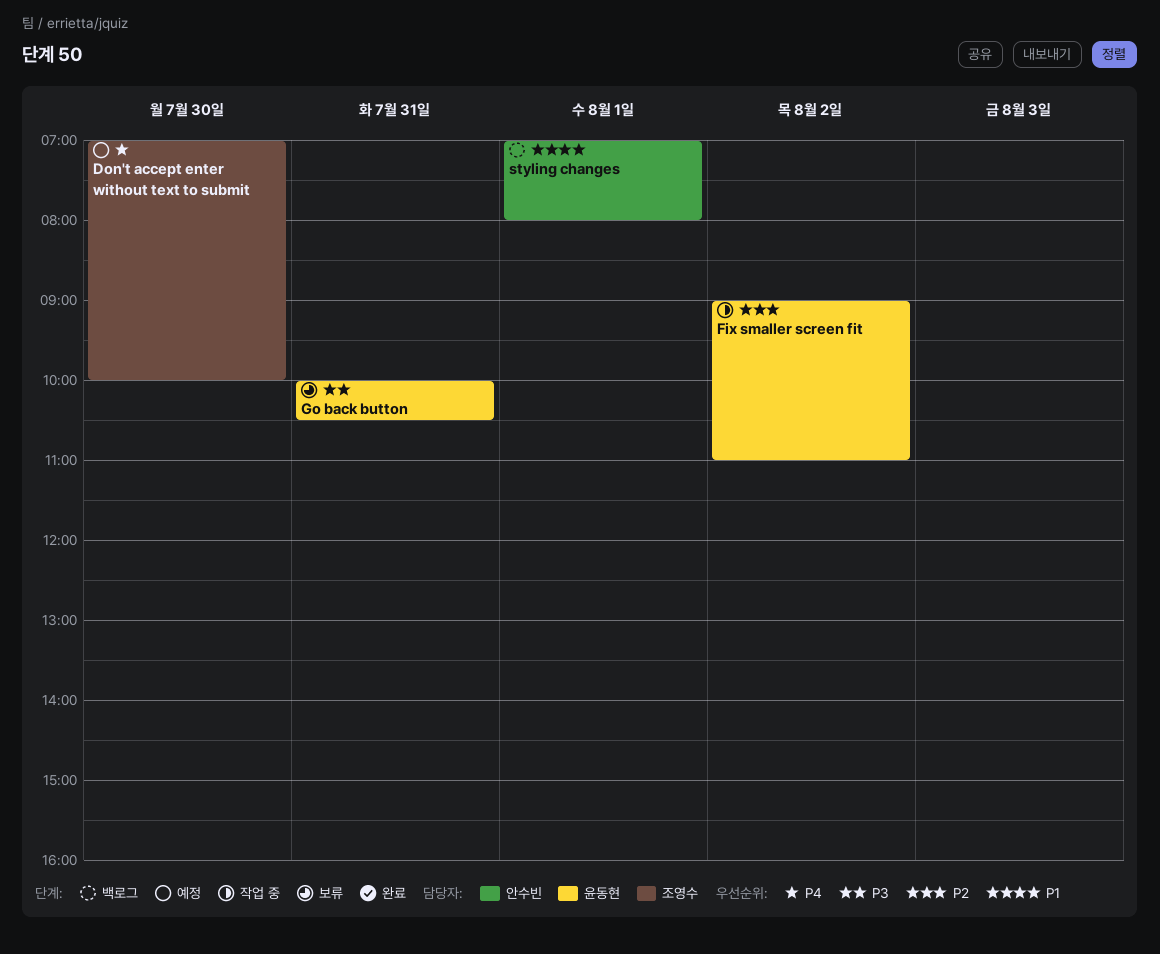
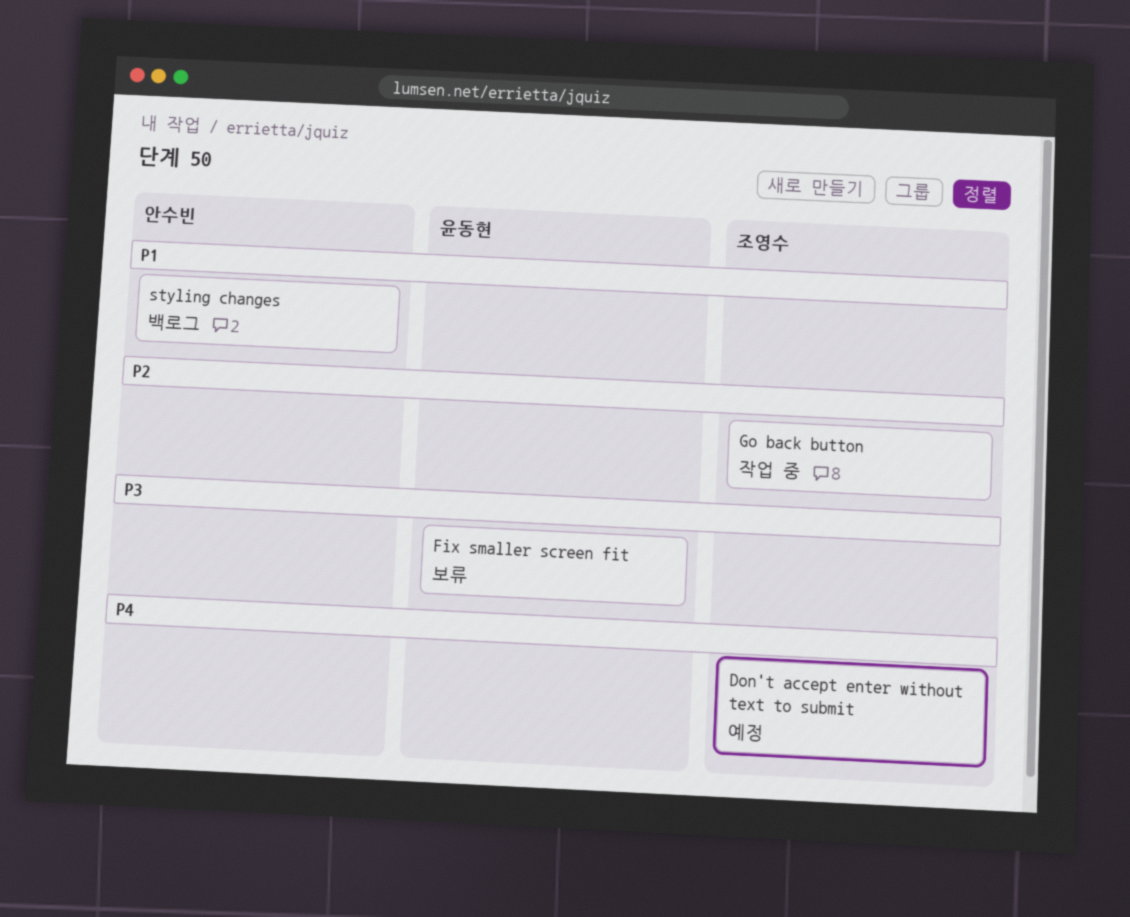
Fix smaller screen fit, status: 작업 중 -> 보류
Fix smaller screen fit, priority: P2 -> P3
Go back button, status: 보류 -> 작업 중
Go back button, owner: 윤동현 -> 조영수
Go back button, priority: P3 -> P2

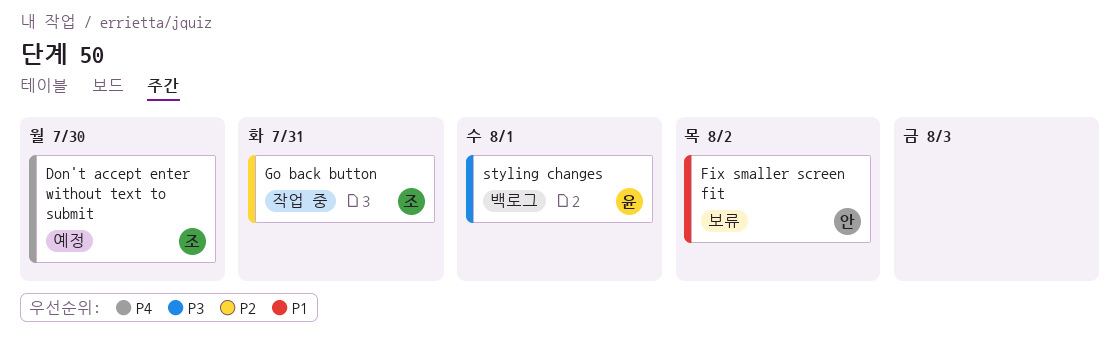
Fix smaller screen fit, owner: 윤동현 -> 안수빈
Fix smaller screen fit, priority: P3 -> P1
styling changes, owner: 안수빈 -> 윤동현
styling changes, priority: P1 -> P3

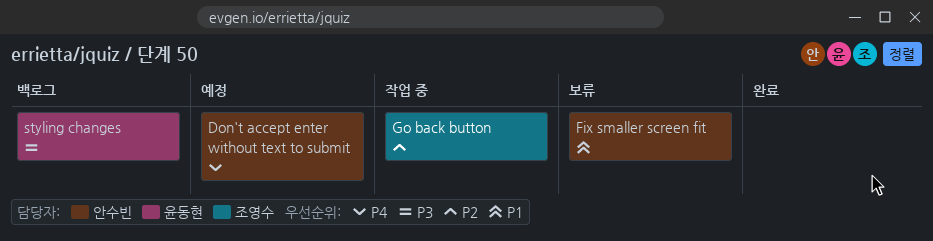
Don't accept enter without text to submit, owner: 조영수 -> 안수빈

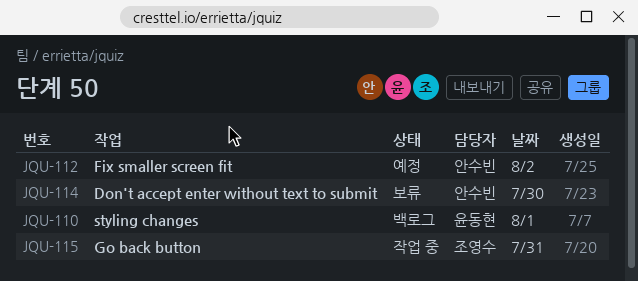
Don't accept enter without text to submit, status: 예정 -> 보류
Fix smaller screen fit, status: 보류 -> 예정

